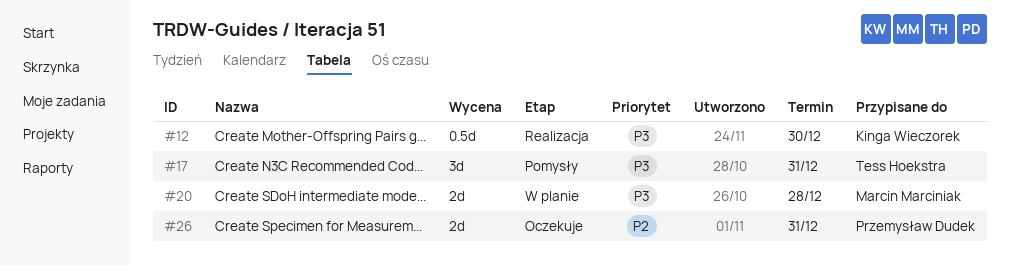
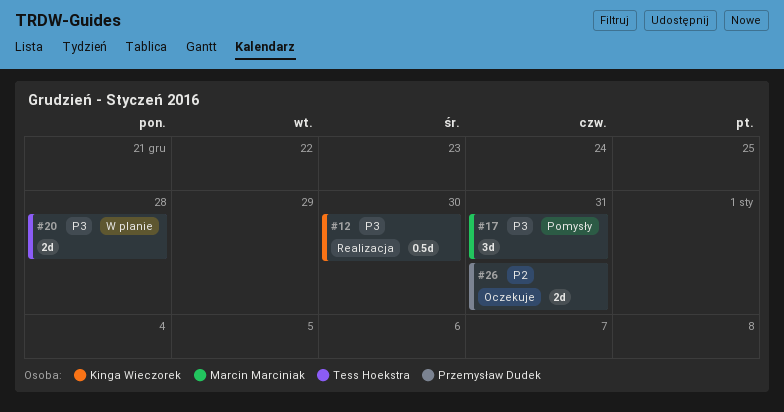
#17, owner: Tess Hoekstra -> Marcin Marciniak
#20, owner: Marcin Marciniak -> Tess Hoekstra

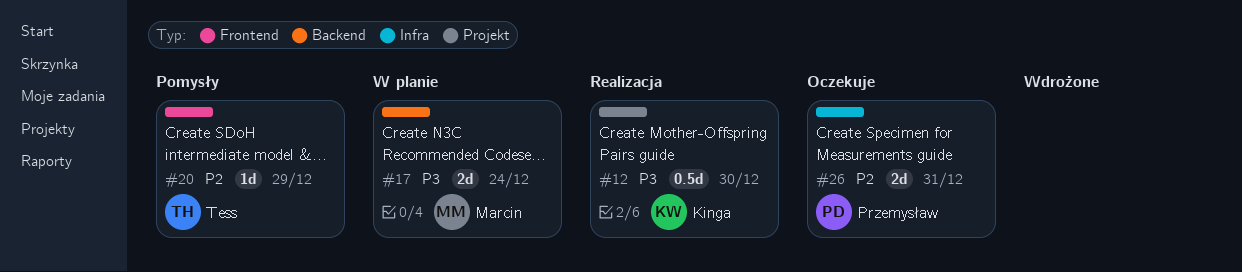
#17, status: Pomysły -> W planie
#17, estimate: 3d -> 2d
#17, due: Dec 31 -> Dec 24
#20, status: W planie -> Pomysły
#20, priority: P3 -> P2
#20, estimate: 2d -> 1d
#20, due: Dec 28 -> Dec 29

